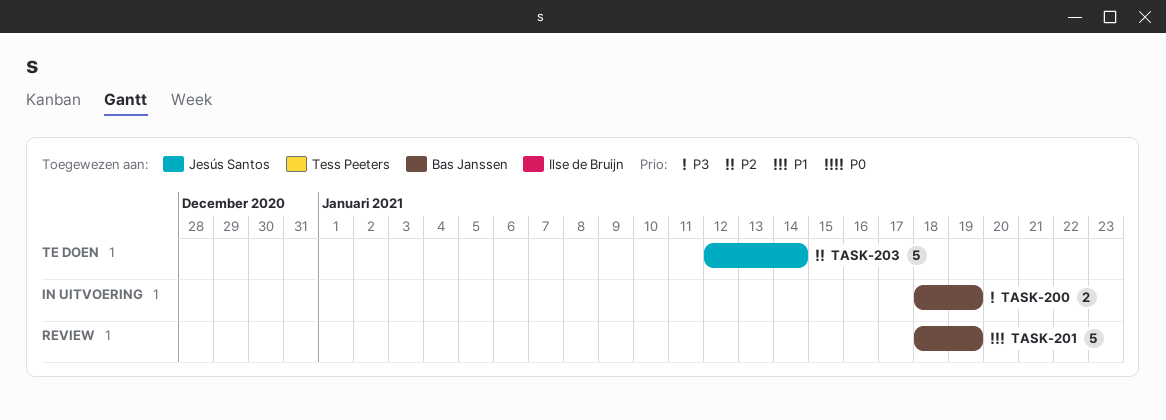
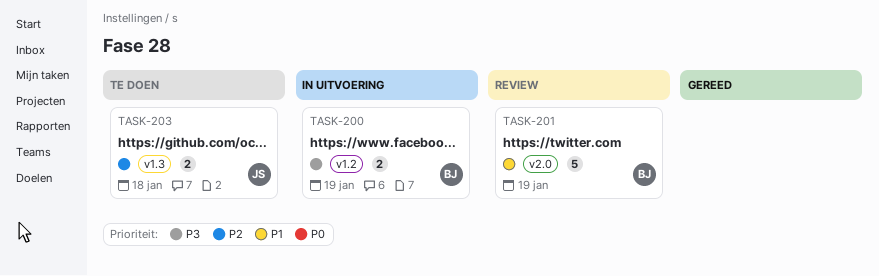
TASK-203, estimate: 5 -> 2
TASK-203, due: Jan 14 -> Jan 18

